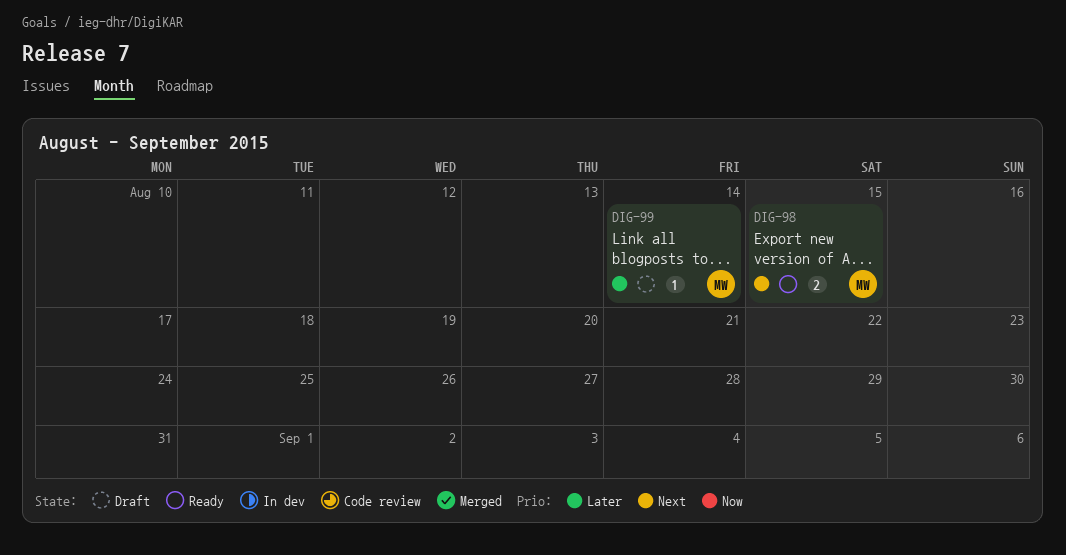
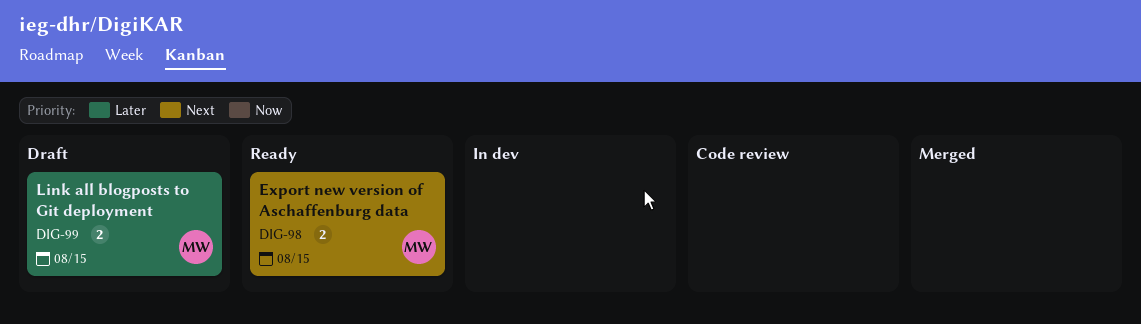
DIG-99, estimate: 1 -> 2
DIG-99, due: Aug 14 -> Aug 15

